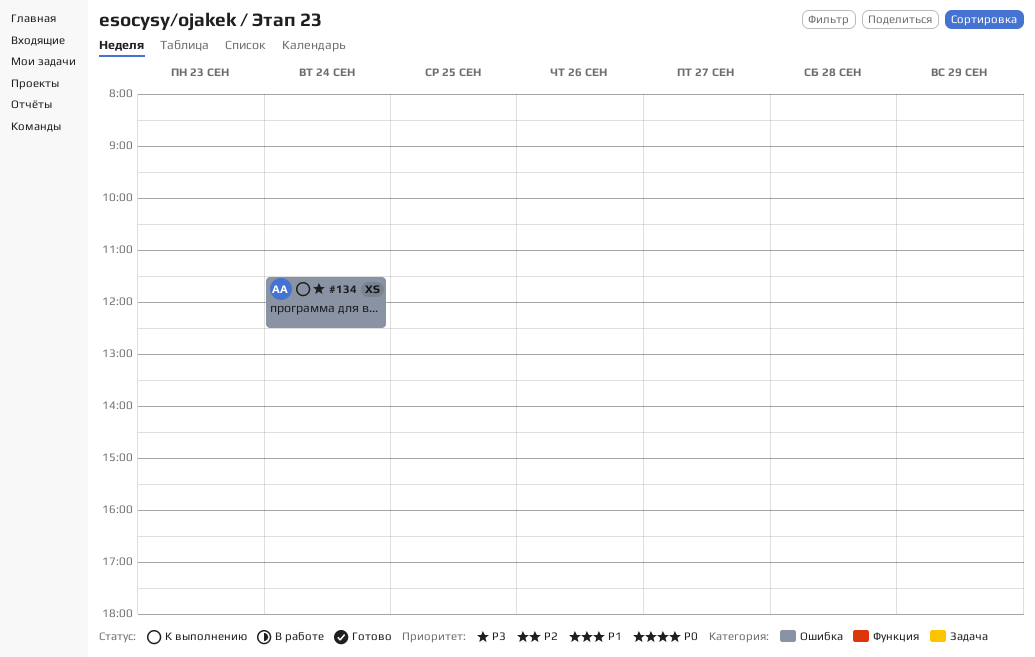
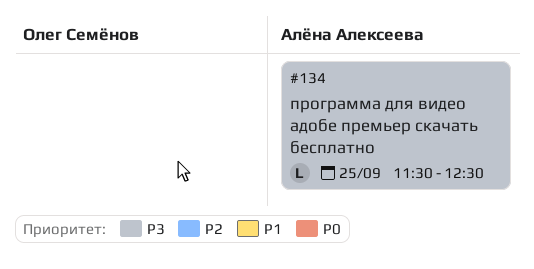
#134, estimate: XS -> L
#134, day: Sep 24 -> Sep 25

